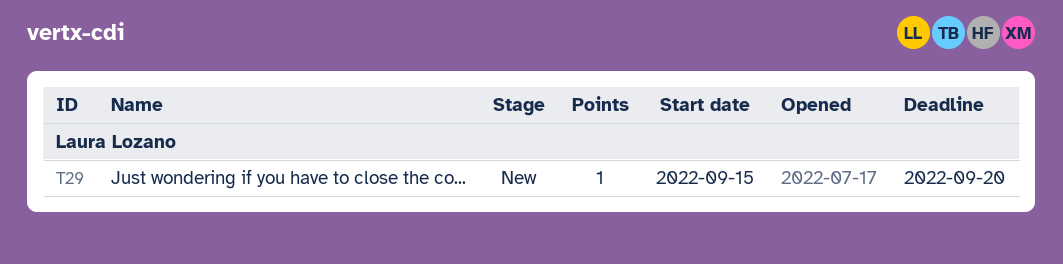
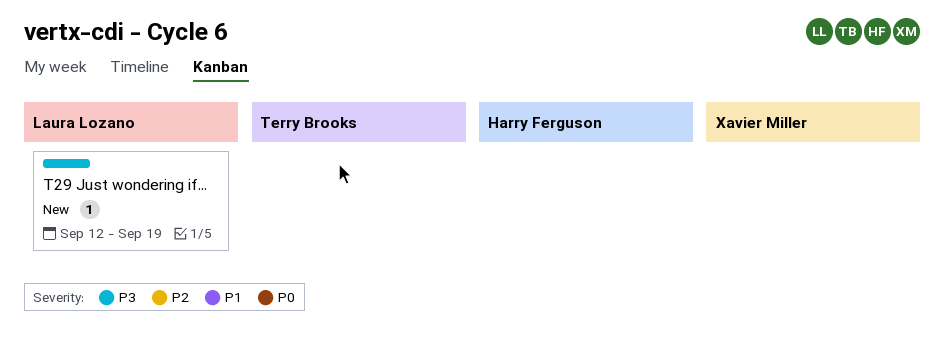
T29, start: Sep 15 -> Sep 12
T29, due: Sep 20 -> Sep 19

